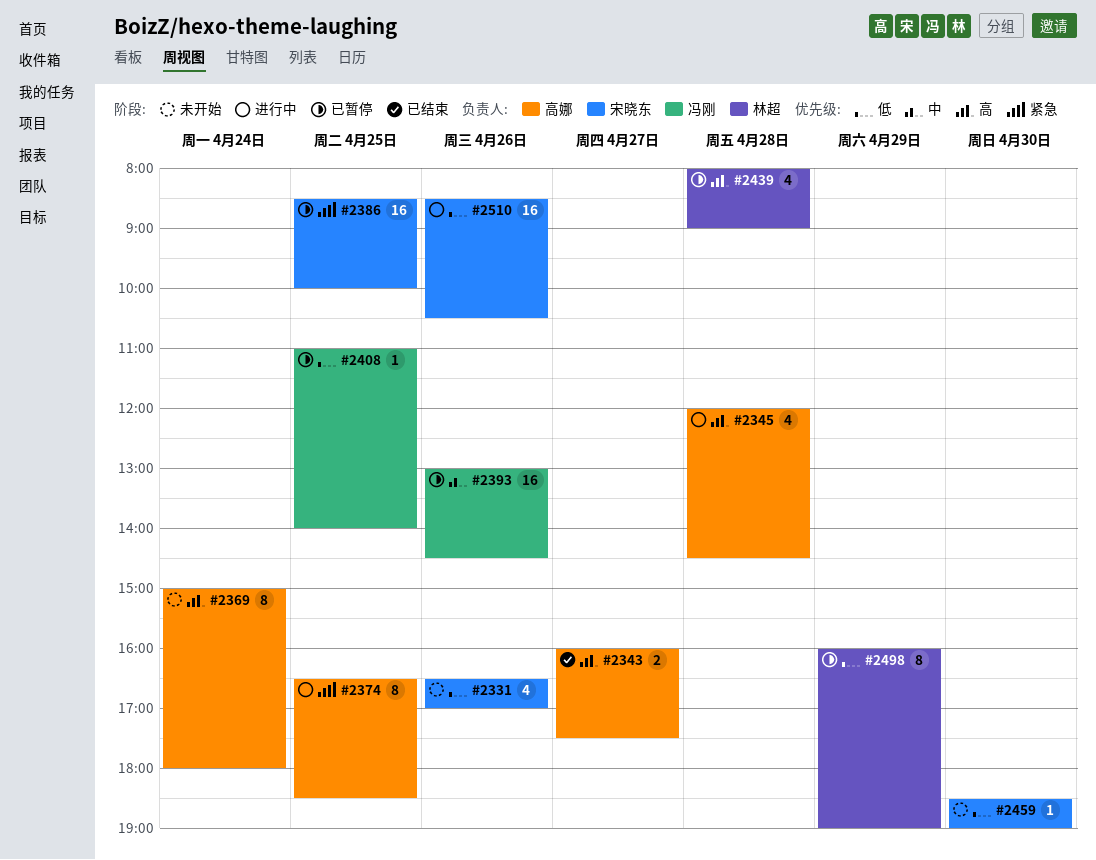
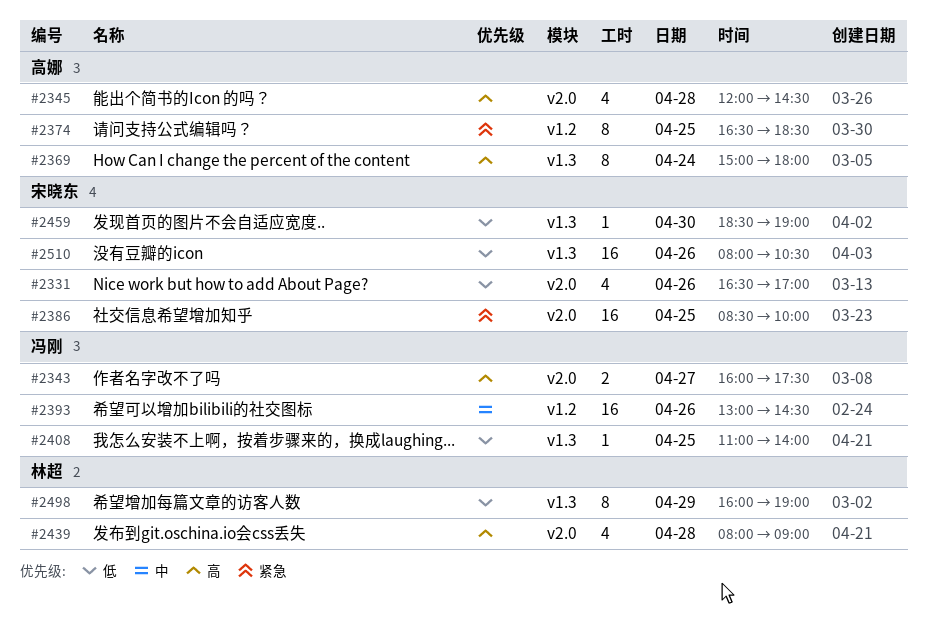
#2343, owner: 高娜 -> 冯刚
#2510, begins: 08:30 -> 08:00

